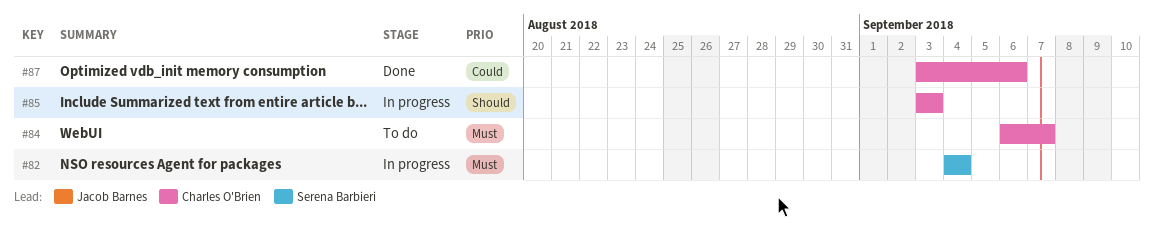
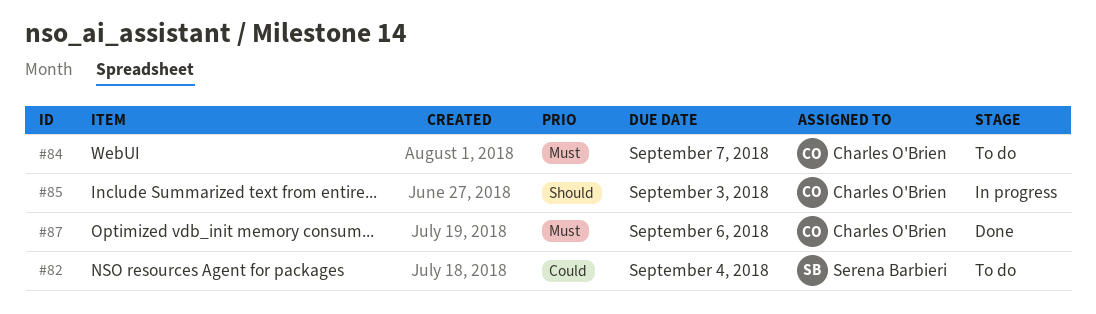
#82, status: In progress -> To do
#82, priority: Must -> Could
#87, priority: Could -> Must

